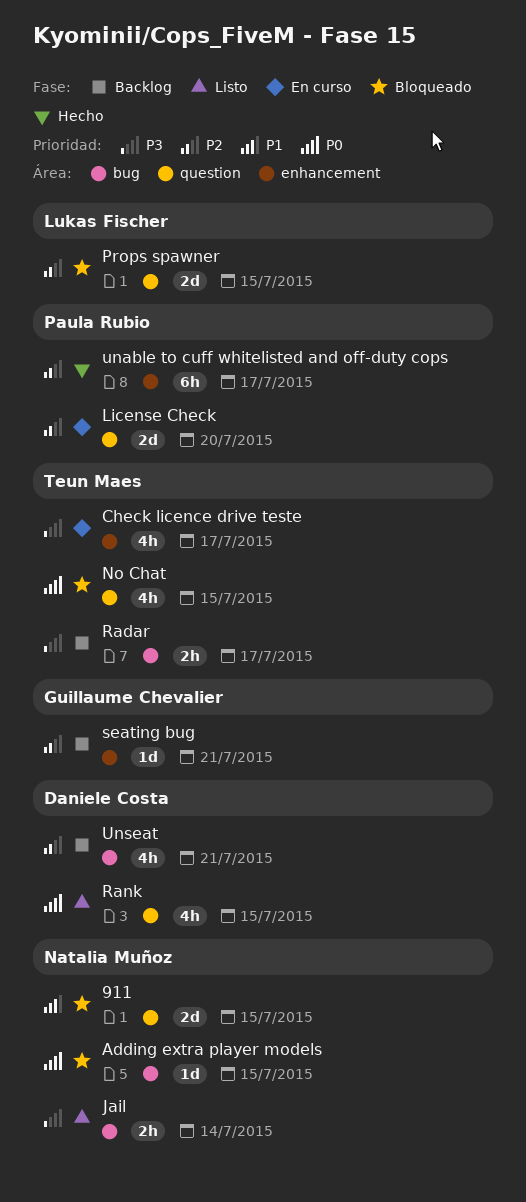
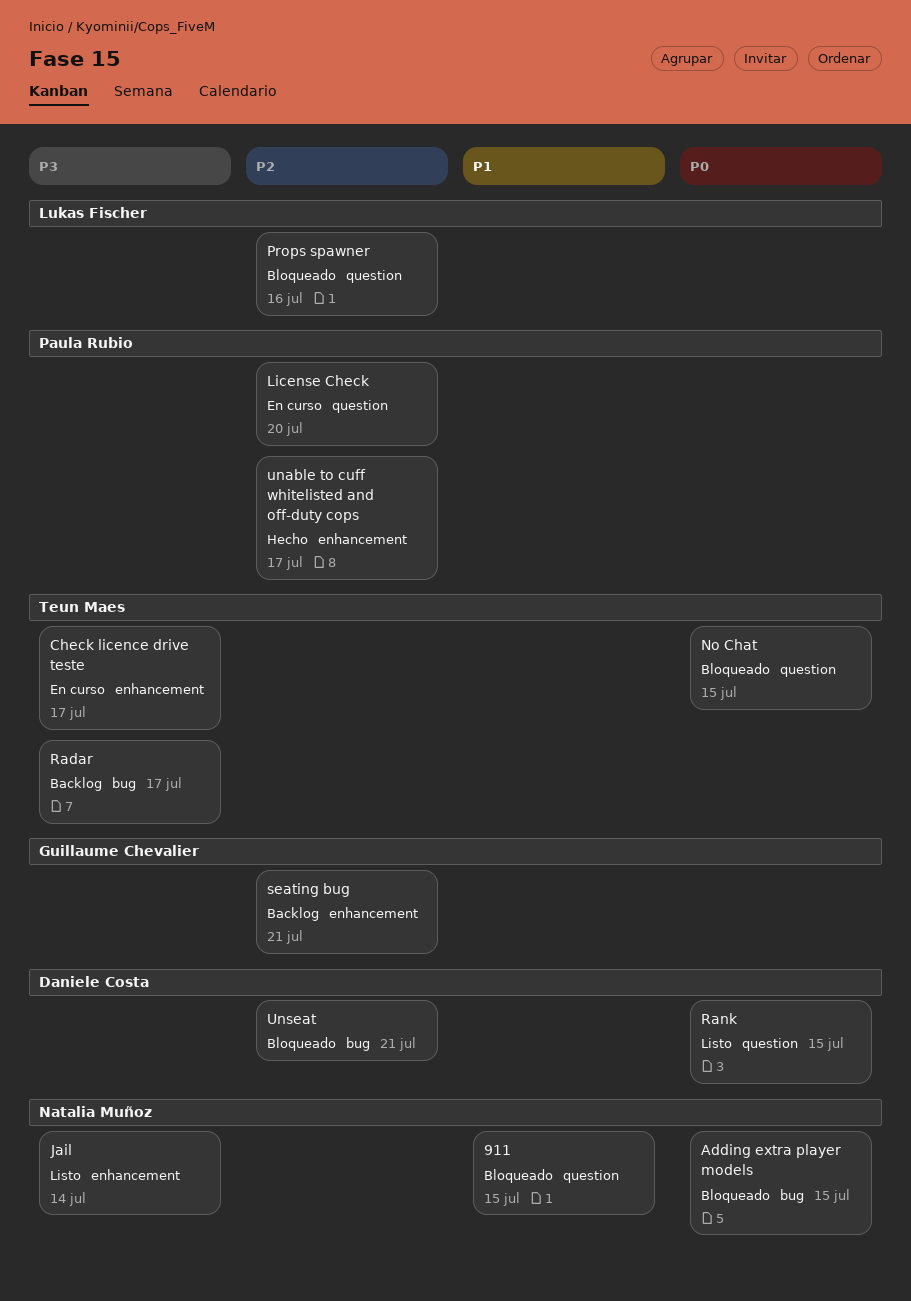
Jail, label: bug -> enhancement
Props spawner, due: Jul 15 -> Jul 16
Unseat, status: Backlog -> Bloqueado

